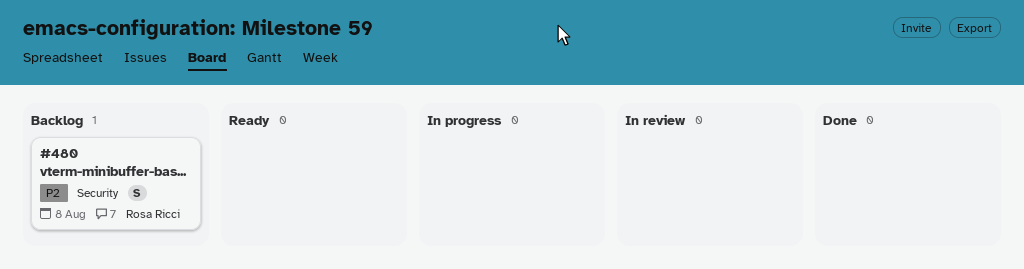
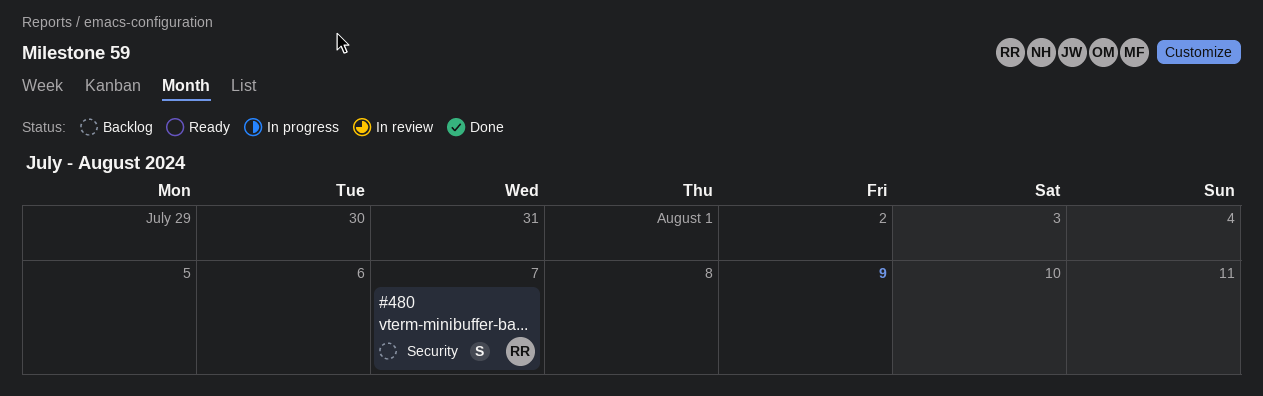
#480, due: Aug 8 -> Aug 7

